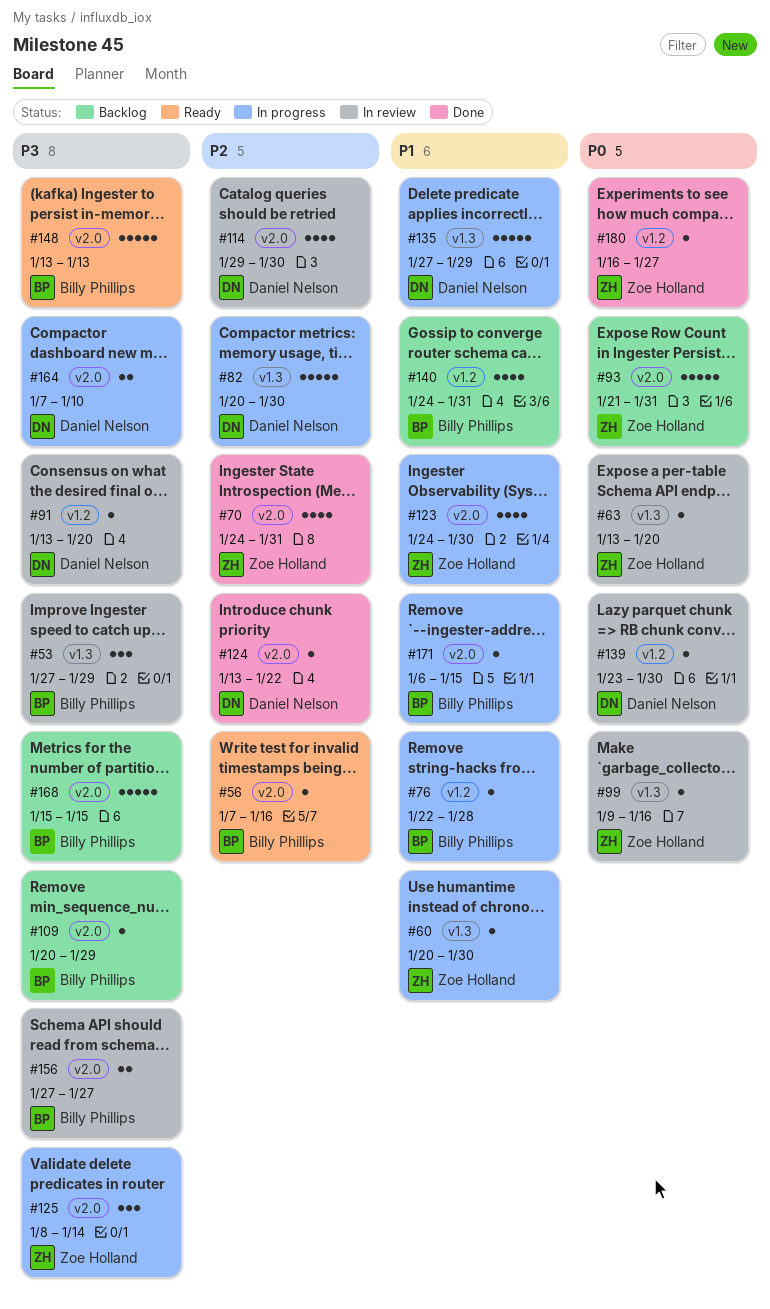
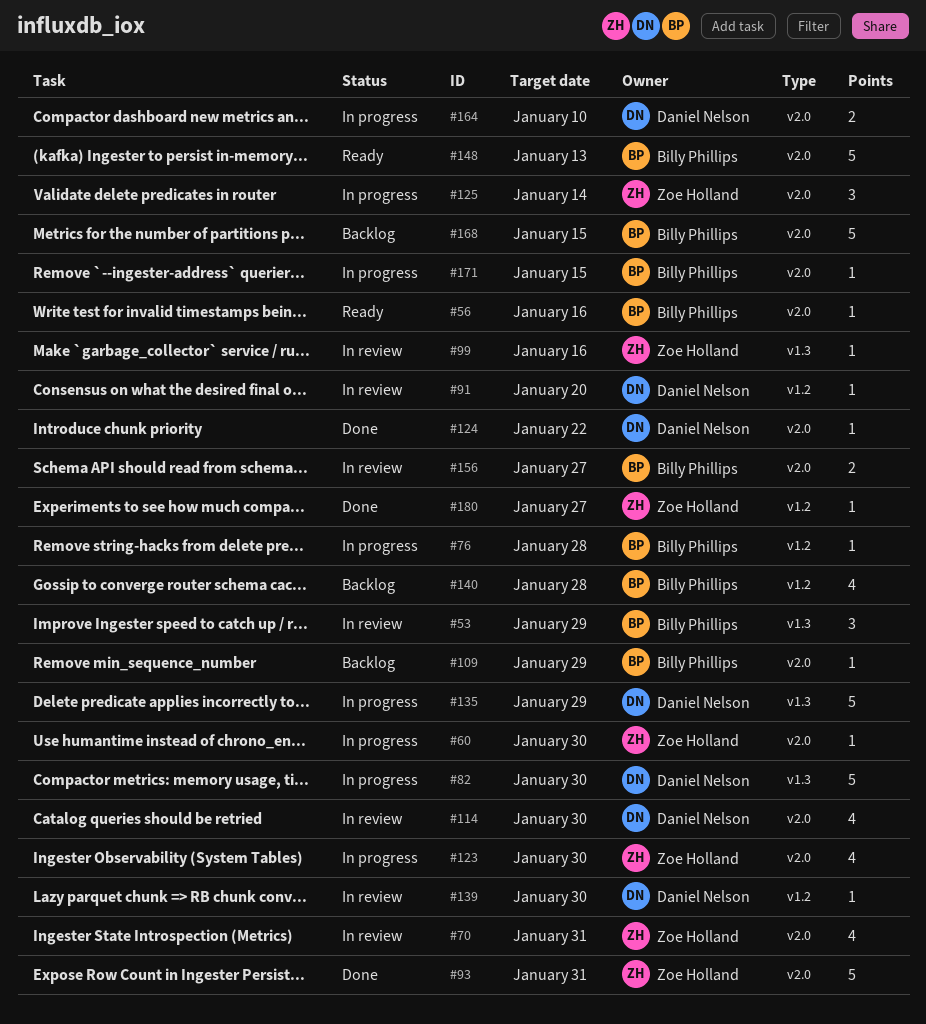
#60, label: v1.3 -> v2.0
#63: present -> none
#70, status: Done -> In review
#93, status: Backlog -> Done
#140, due: Jan 31 -> Jan 28

